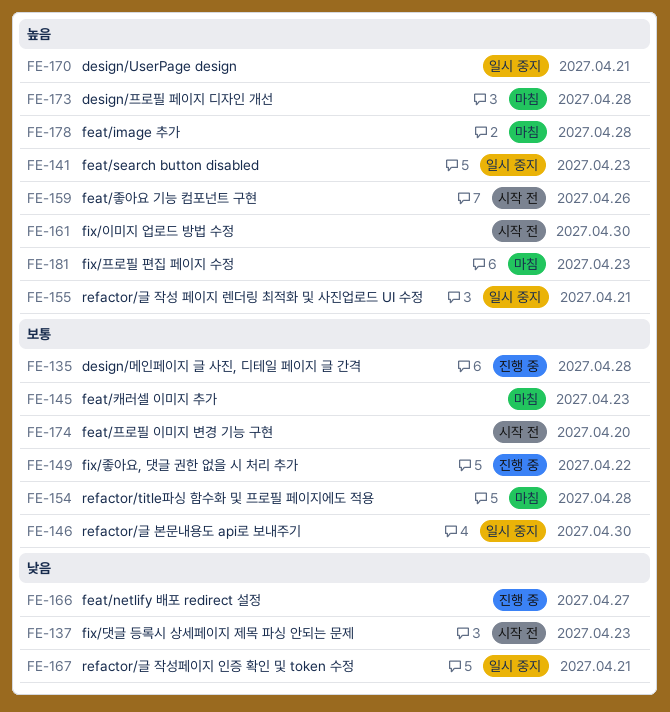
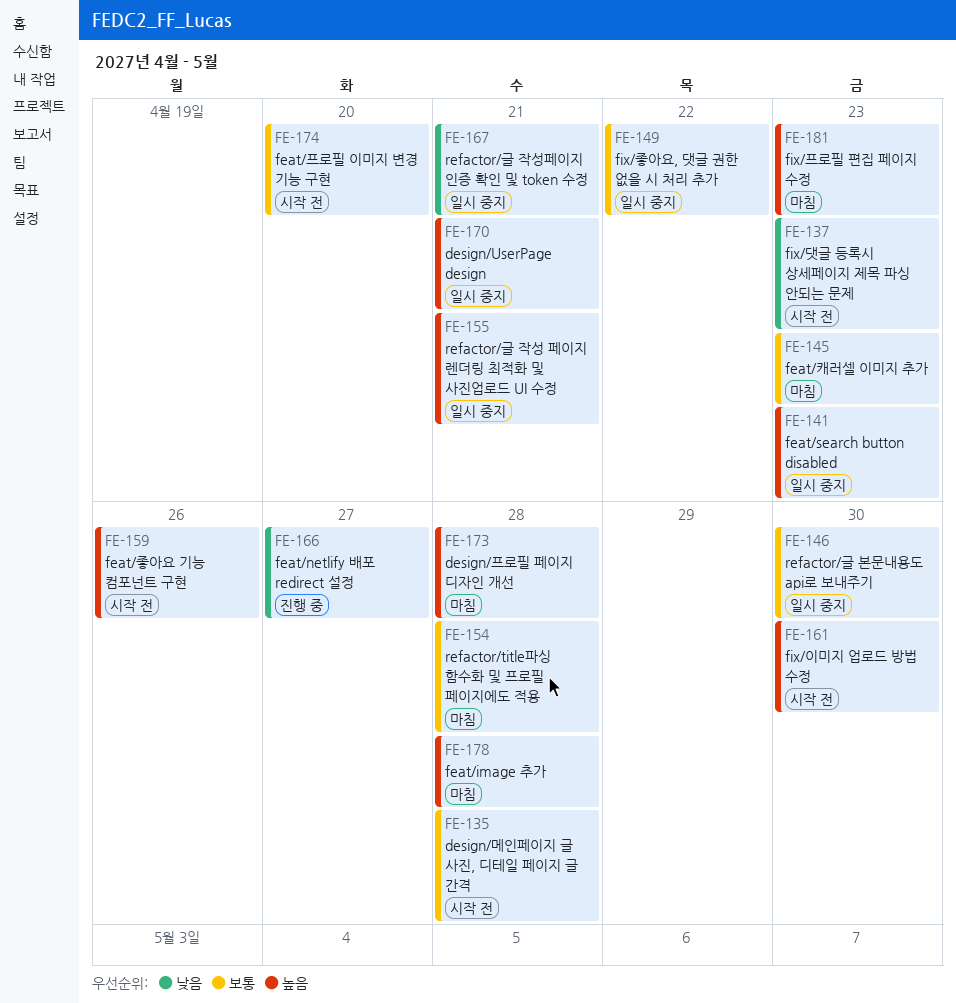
FE-135, status: 진행 중 -> 시작 전
FE-149, status: 진행 중 -> 일시 중지

